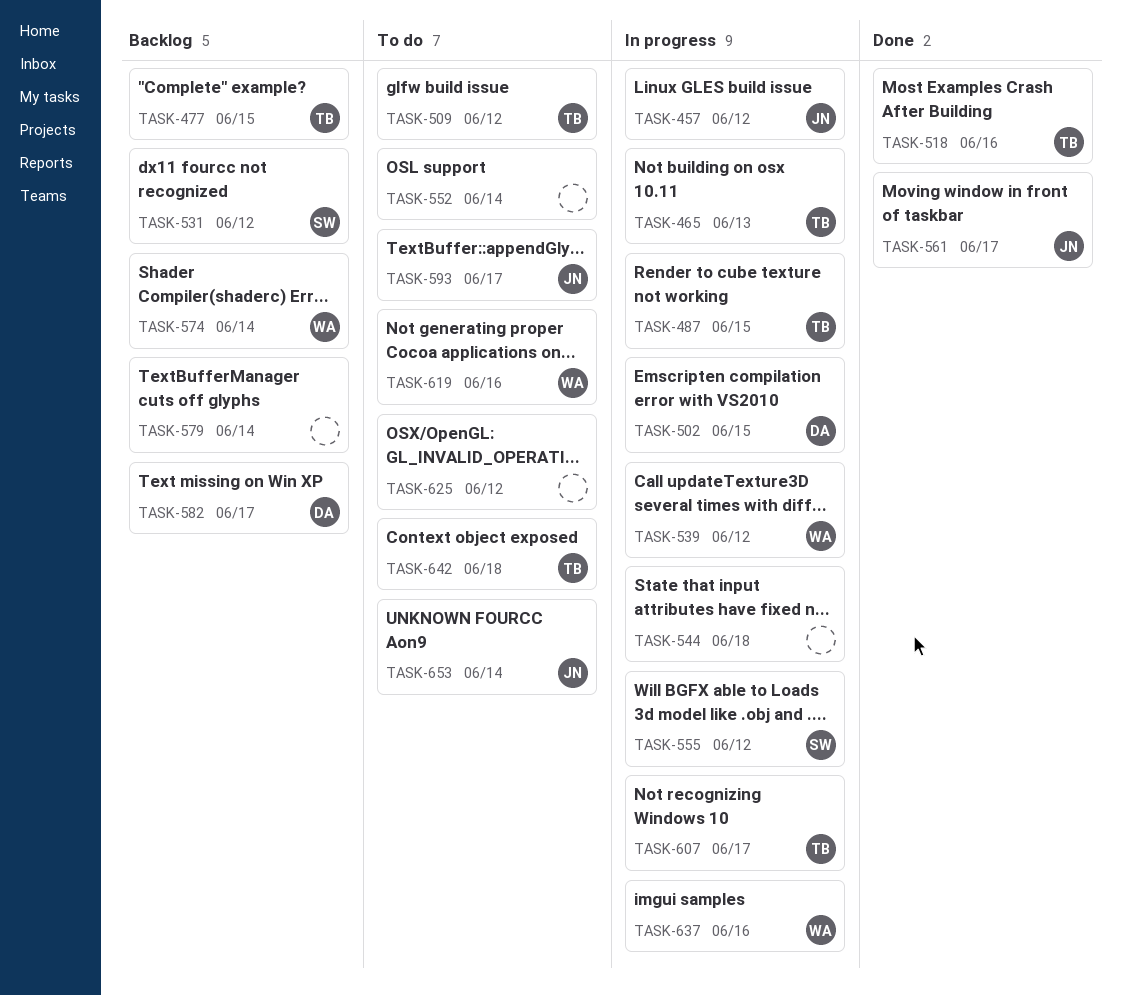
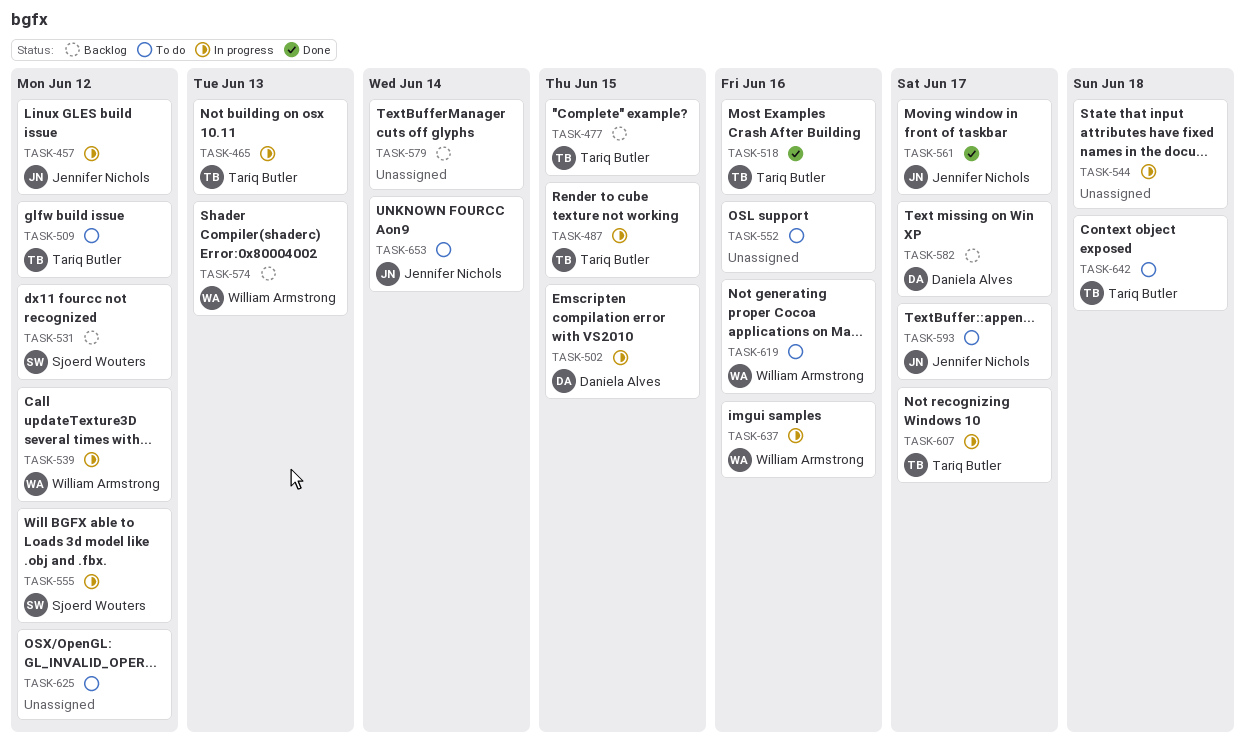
TASK-552, due: Jun 14 -> Jun 16
TASK-574, due: Jun 14 -> Jun 13

